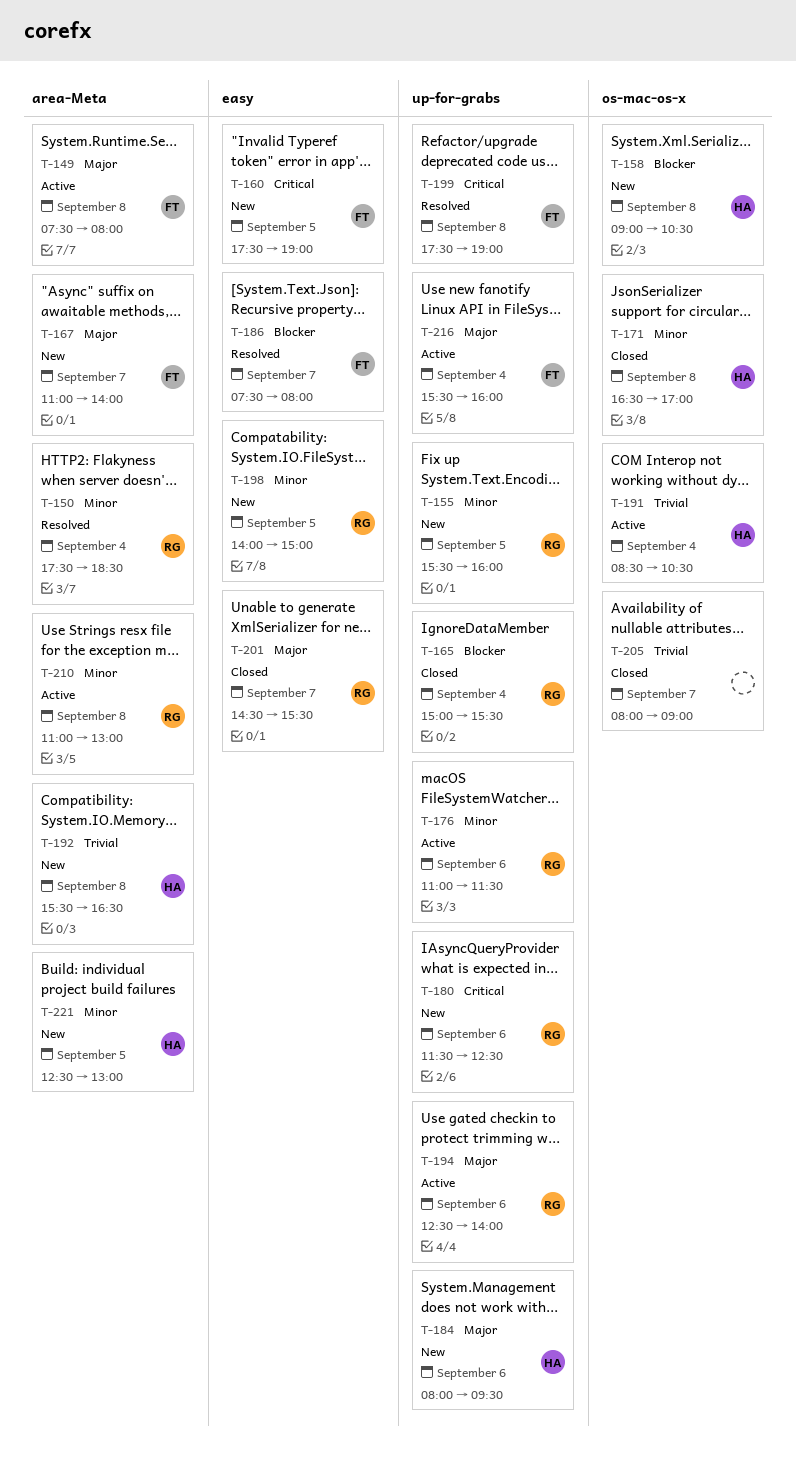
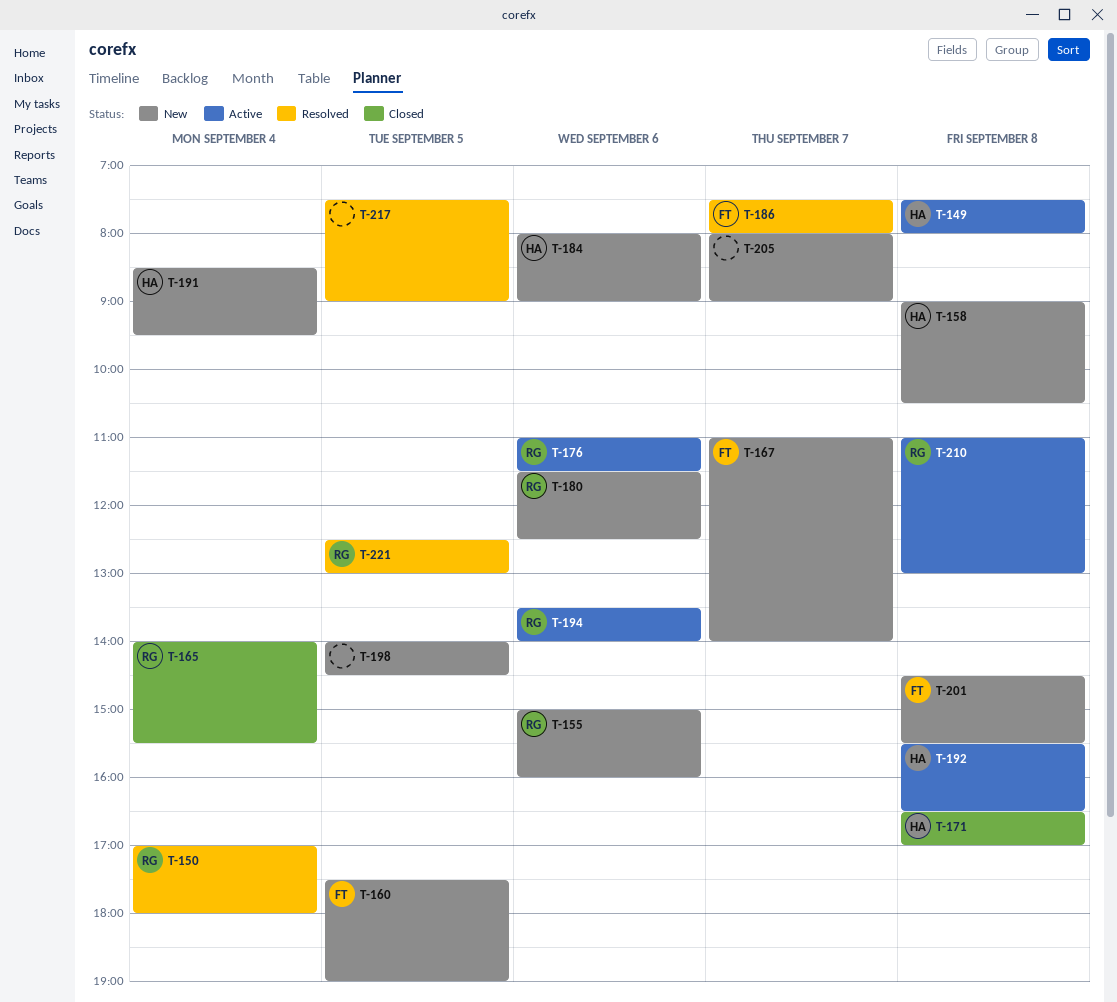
T-149, owner: FT -> HA
T-150, begins: 17:30 -> 17:00
T-150, ends: 18:30 -> 18:00
T-155, day: Sep 5 -> Sep 6
T-155, begins: 15:30 -> 15:00
T-165, begins: 15:00 -> 14:00
T-184, ends: 09:30 -> 09:00
T-191, status: Active -> New
T-191, ends: 10:30 -> 09:30
T-192, status: New -> Active
T-194, begins: 12:30 -> 13:30
T-198, owner: RG -> none
T-198, ends: 15:00 -> 14:30
T-199: present -> none
T-201, status: Closed -> New
T-201, owner: RG -> FT
T-201, day: Sep 7 -> Sep 8
T-205, status: Closed -> New
T-216: present -> none
T-217: none -> present
T-221, status: New -> Resolved
T-221, owner: HA -> RG

